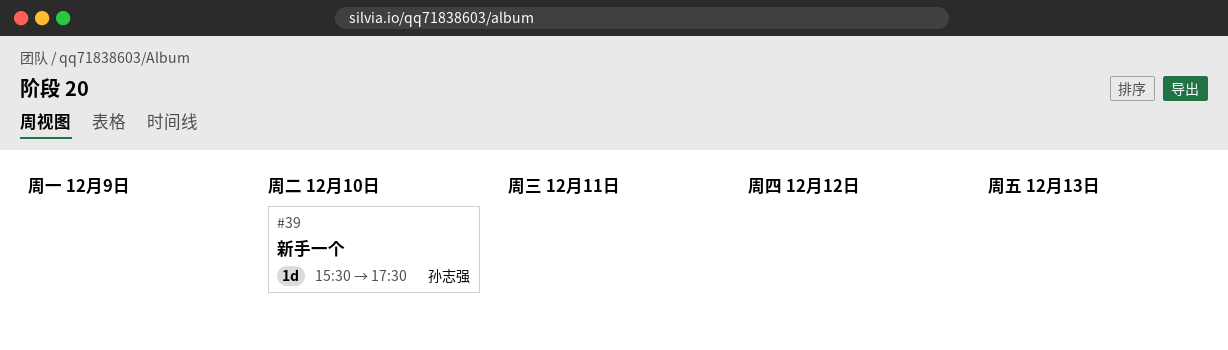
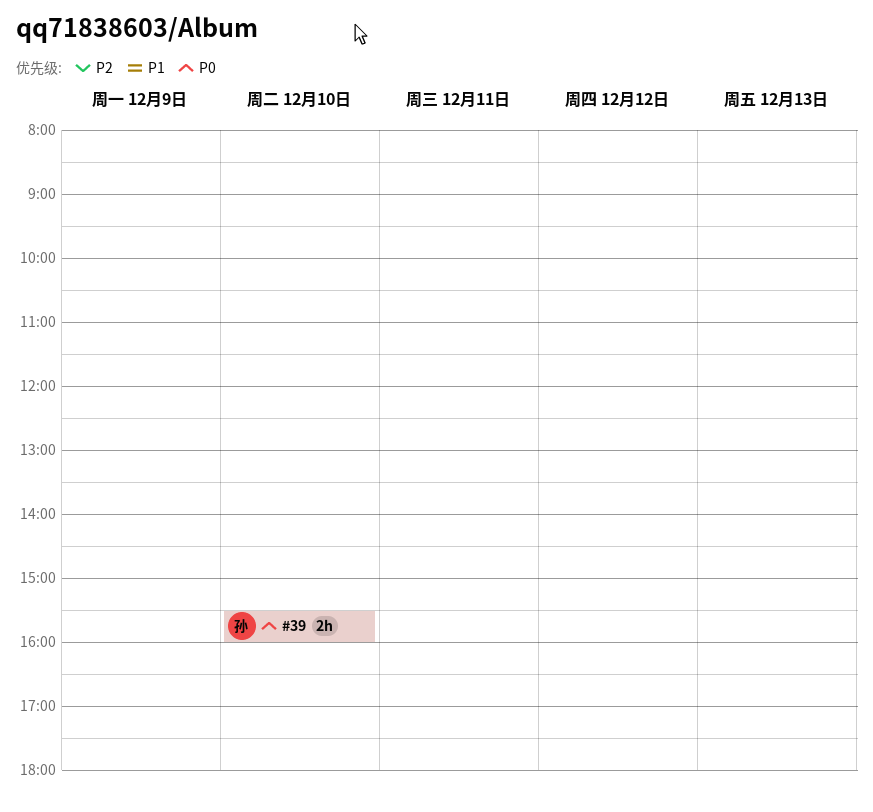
#39, estimate: 1d -> 2h
#39, ends: 17:30 -> 16:00

